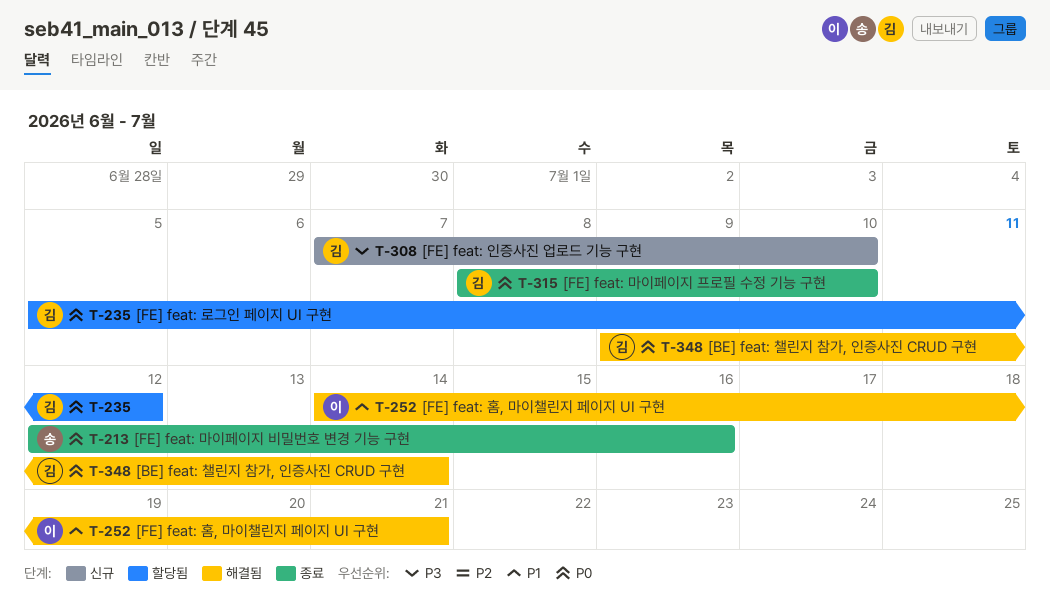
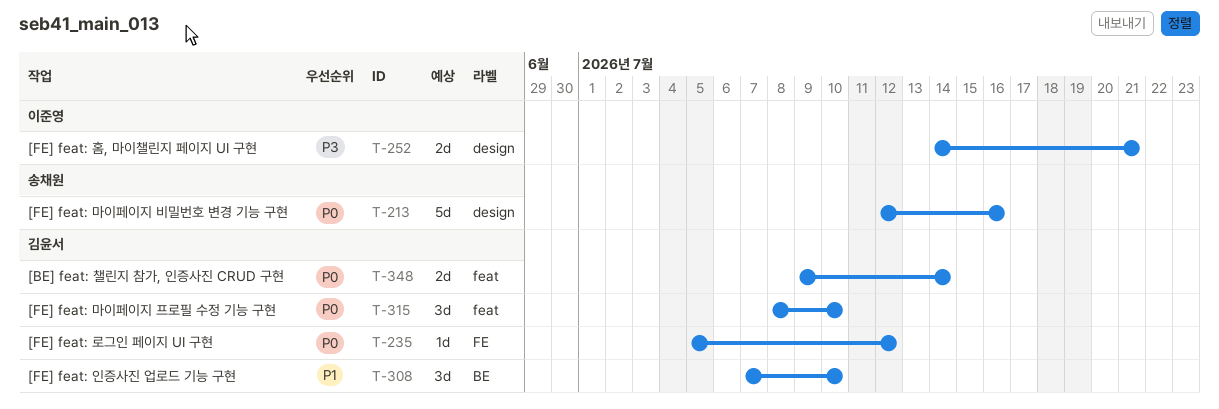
T-252, priority: P1 -> P3
T-308, priority: P3 -> P1

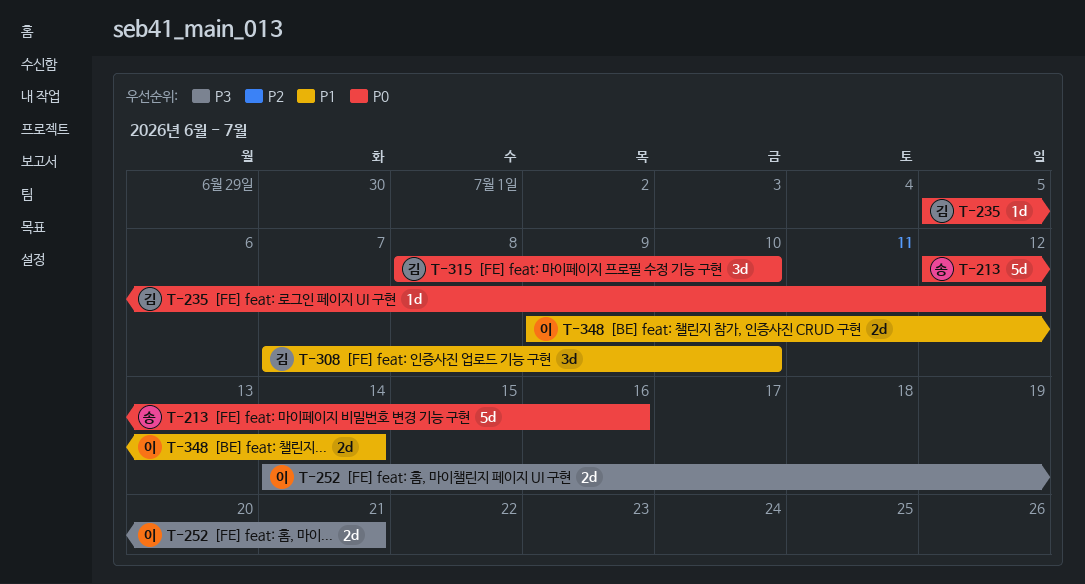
T-348, owner: 김윤서 -> 이준영
T-348, priority: P0 -> P1

